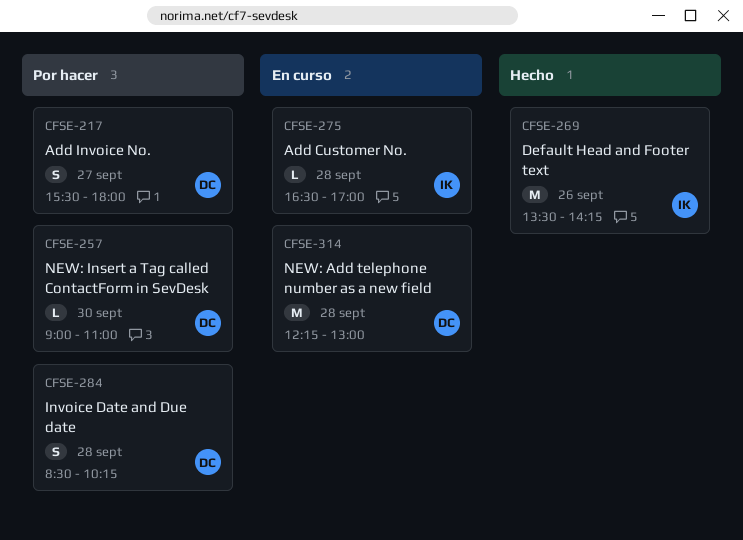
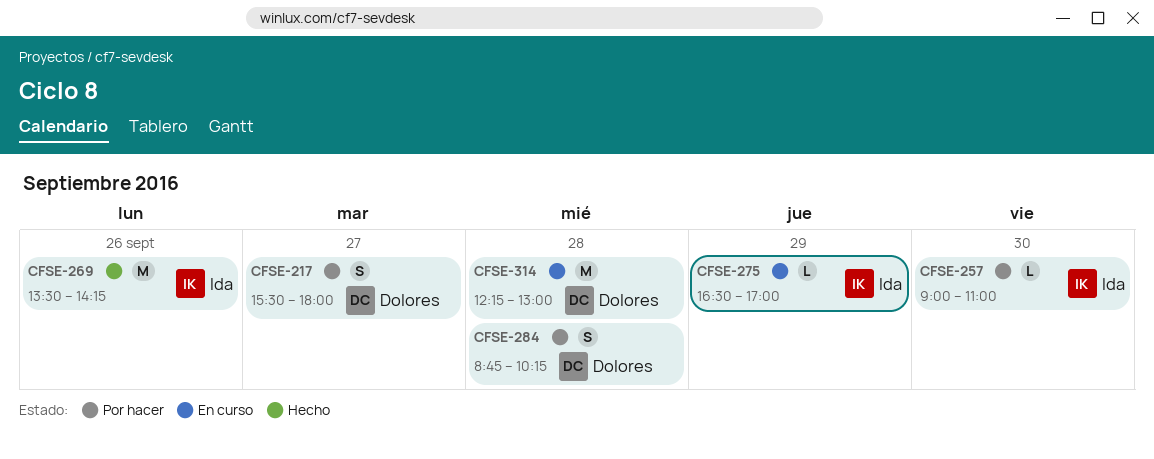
CFSE-257, owner: Dolores -> Ida
CFSE-275, day: Sep 28 -> Sep 29
CFSE-284, begins: 08:30 -> 08:45

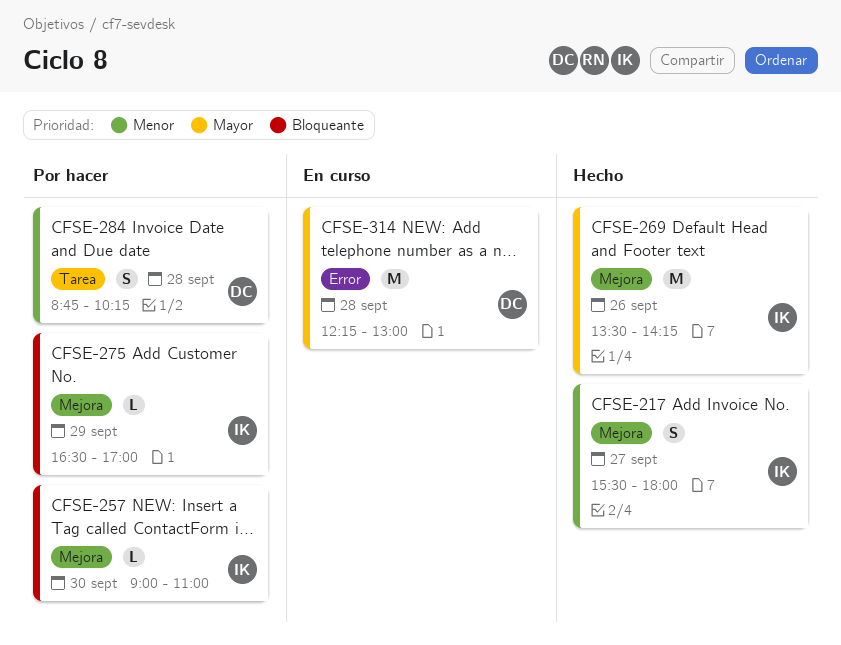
CFSE-217, status: Por hacer -> Hecho
CFSE-217, owner: Dolores -> Ida
CFSE-275, status: En curso -> Por hacer

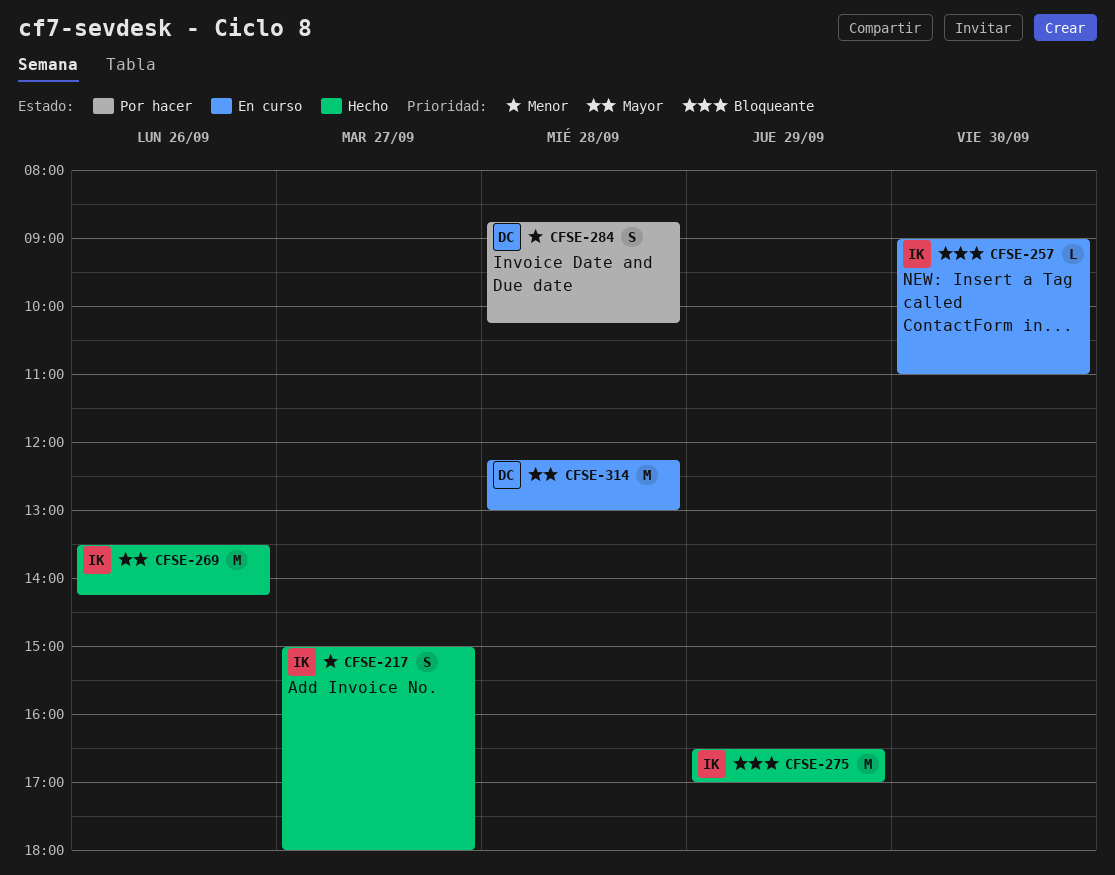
CFSE-217, begins: 15:30 -> 15:00
CFSE-257, status: Por hacer -> En curso
CFSE-275, status: Por hacer -> Hecho
CFSE-275, estimate: L -> M

